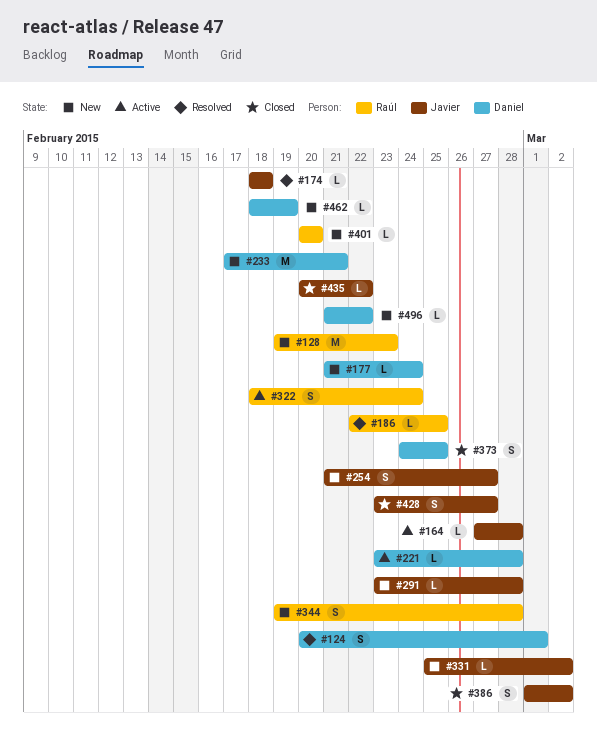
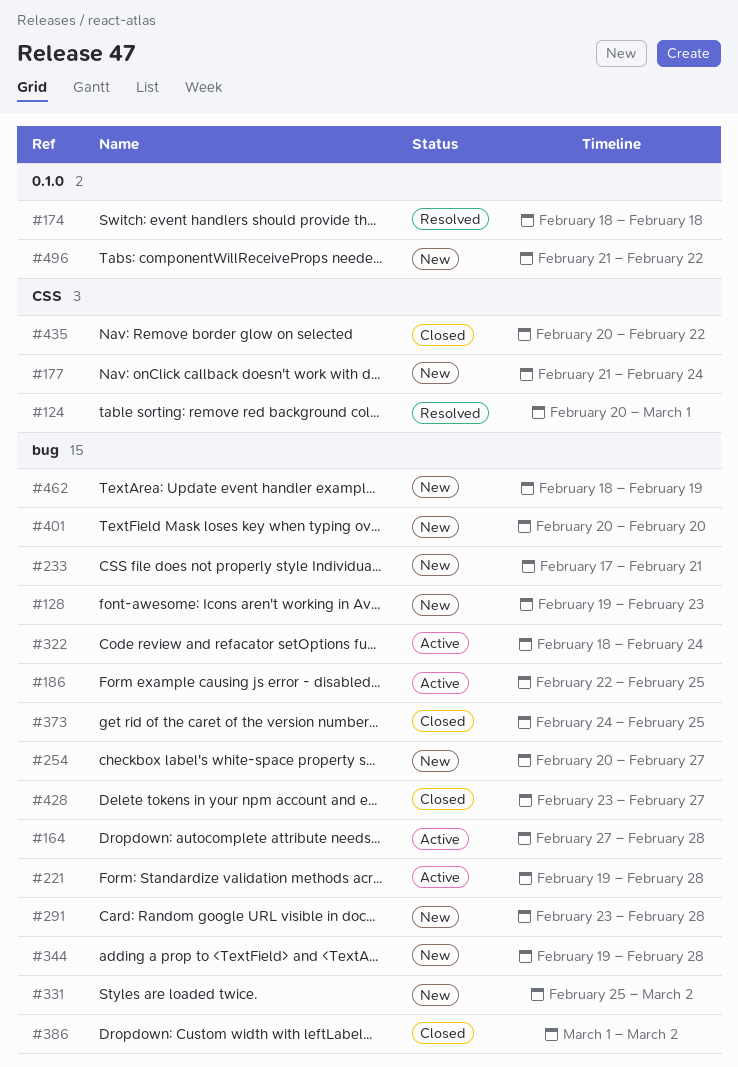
#186, status: Resolved -> Active
#221, start: Feb 23 -> Feb 19
#254, start: Feb 21 -> Feb 20

